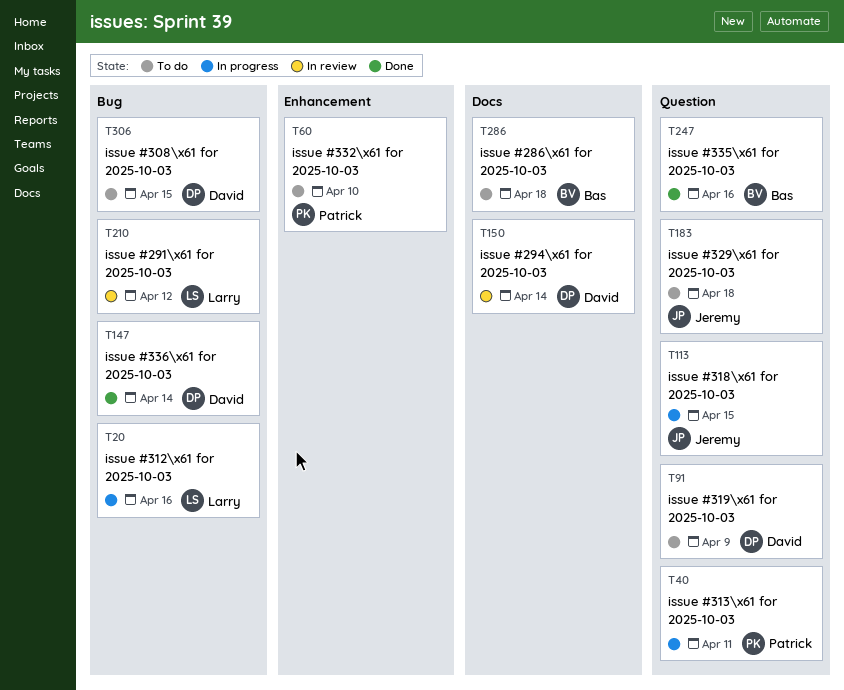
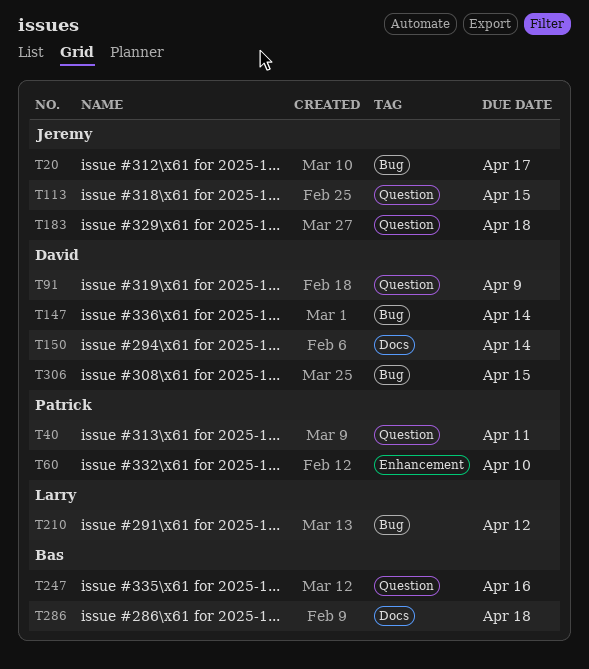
T20, owner: Larry -> Jeremy
T20, due: Apr 16 -> Apr 17

